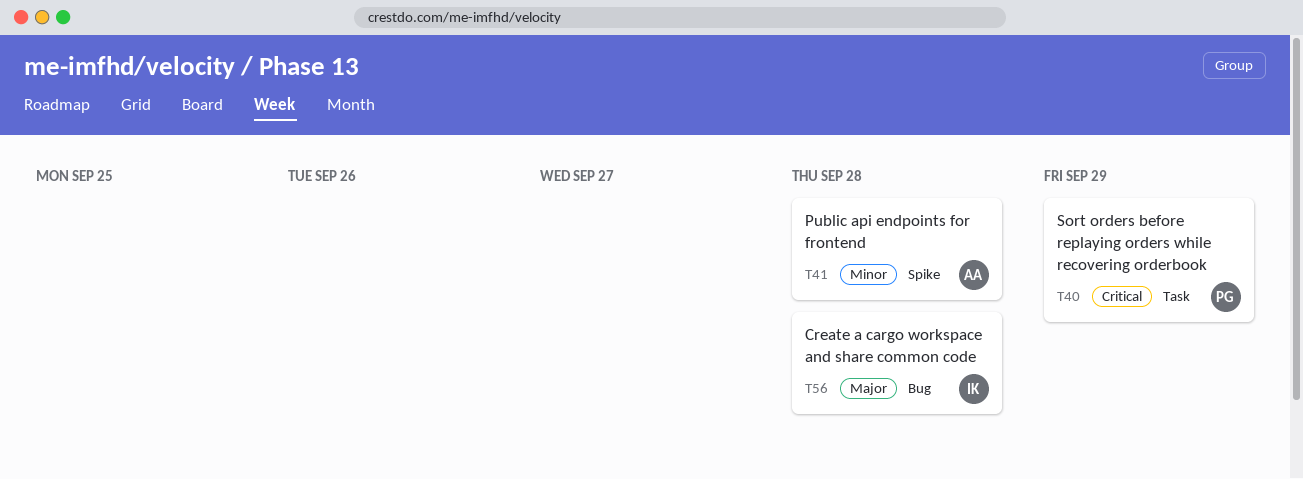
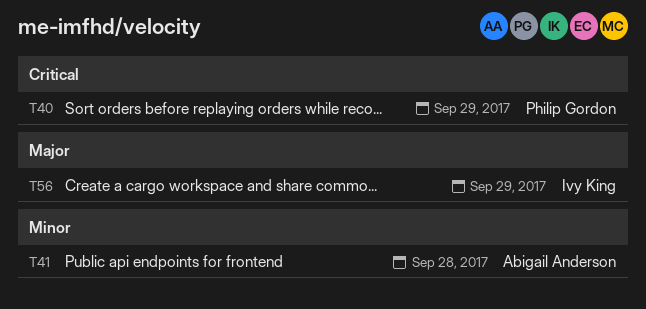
T56, due: Sep 28 -> Sep 29

